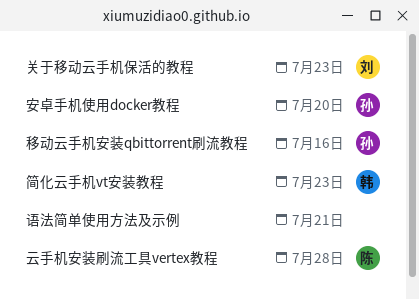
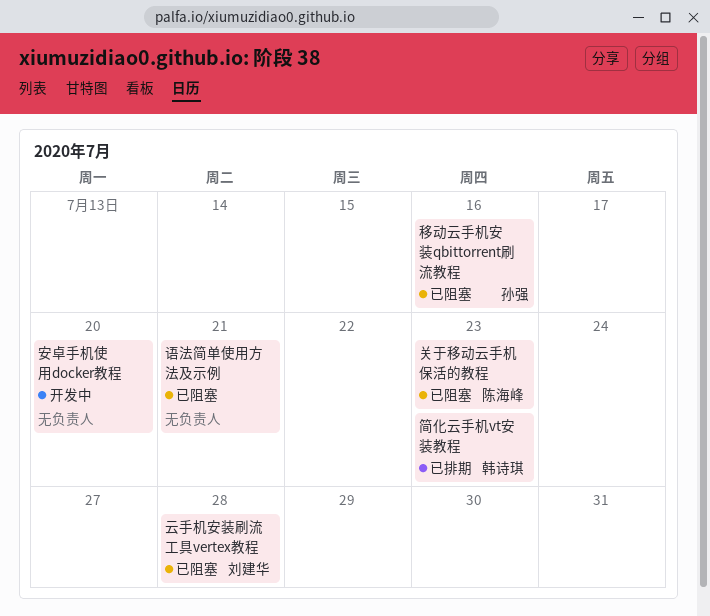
云手机安装刷流工具vertex教程, owner: 陈海峰 -> 刘建华
关于移动云手机保活的教程, owner: 刘建华 -> 陈海峰
安卓手机使用docker教程, owner: 孙强 -> none

